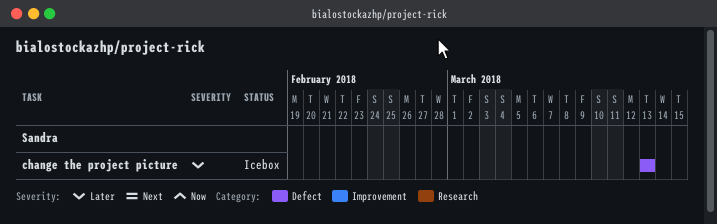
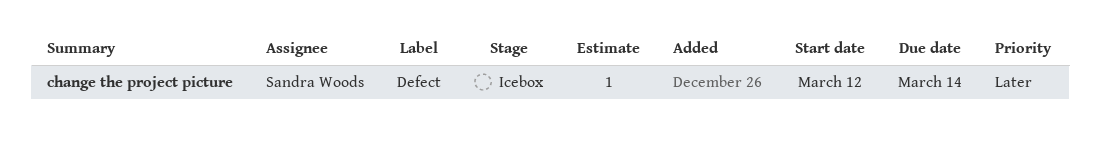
change the project picture, start: Mar 13 -> Mar 12
change the project picture, due: Mar 13 -> Mar 14

